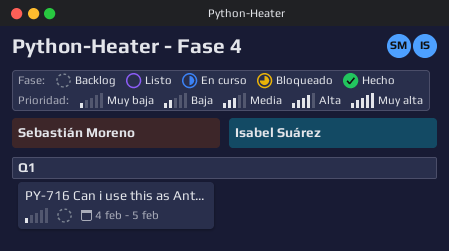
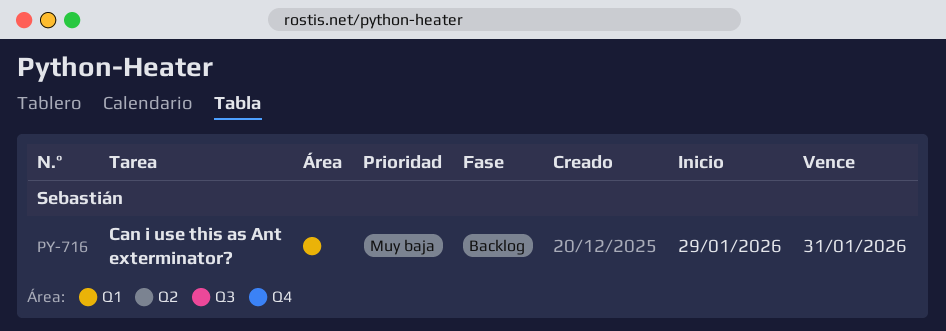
PY-716, start: Feb 4 -> Jan 29
PY-716, due: Feb 5 -> Jan 31

